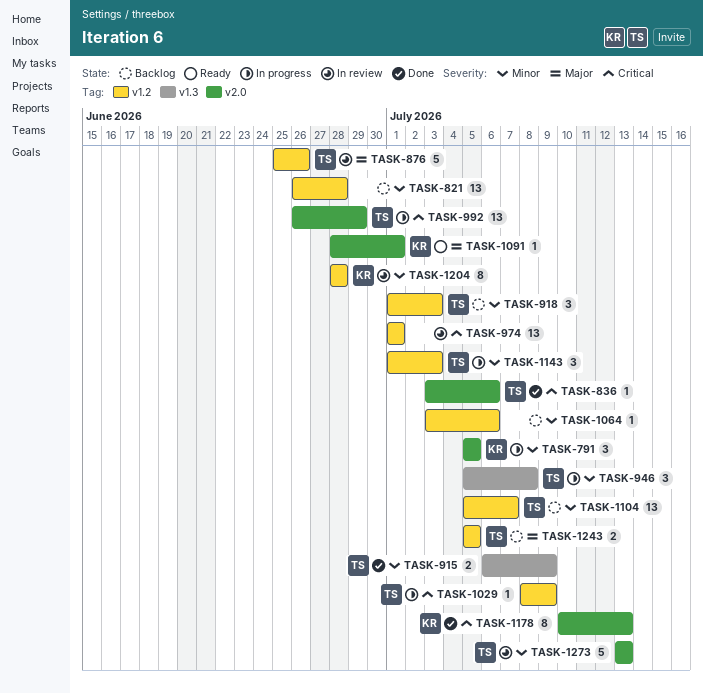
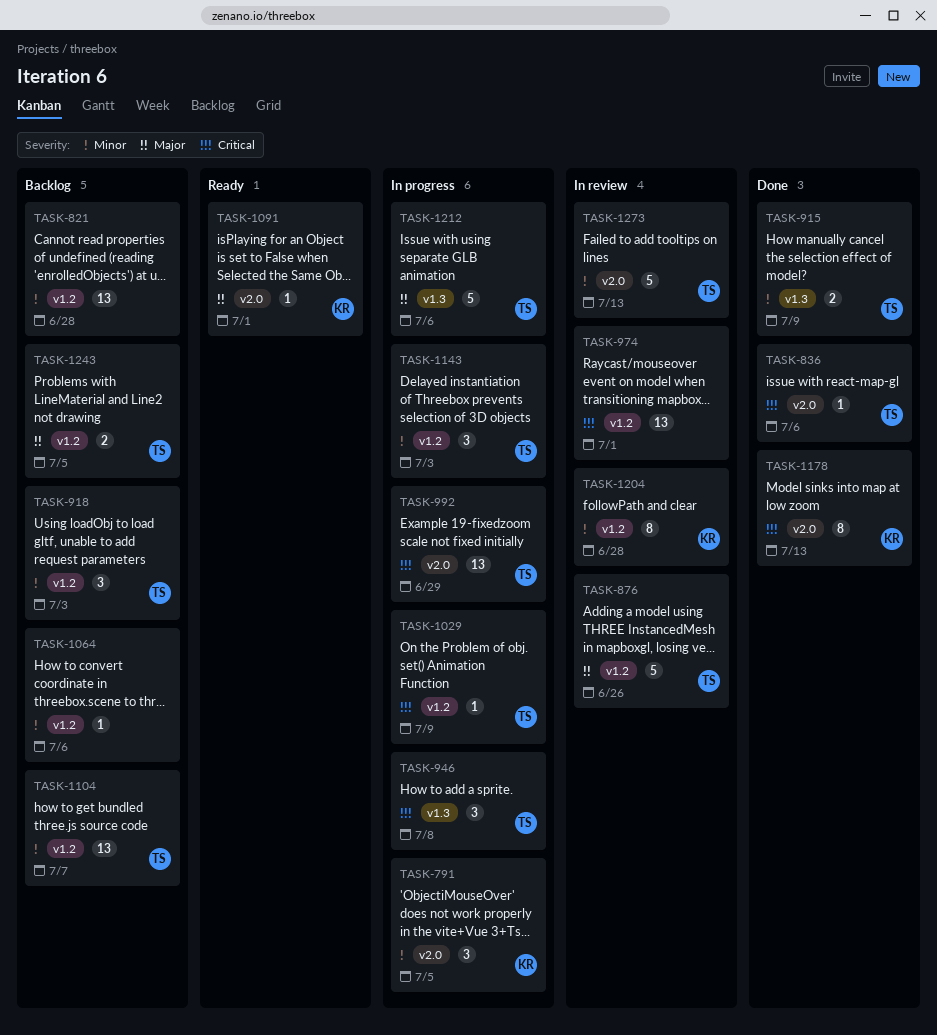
TASK-946, priority: Minor -> Critical
TASK-1212: none -> present

